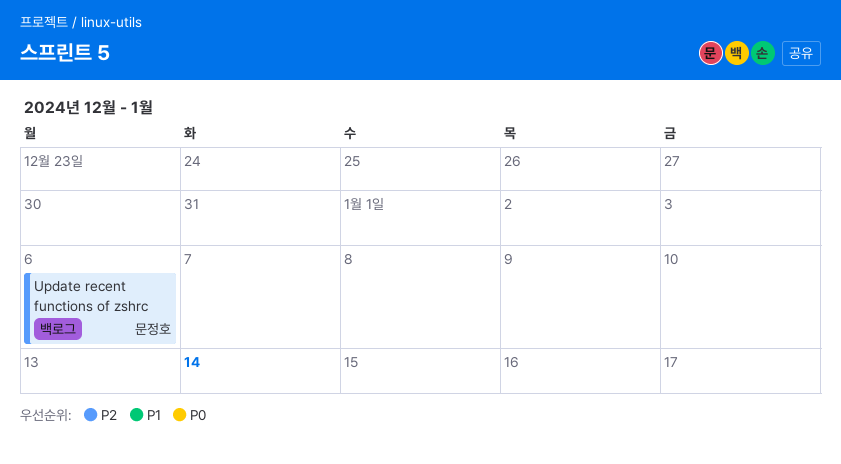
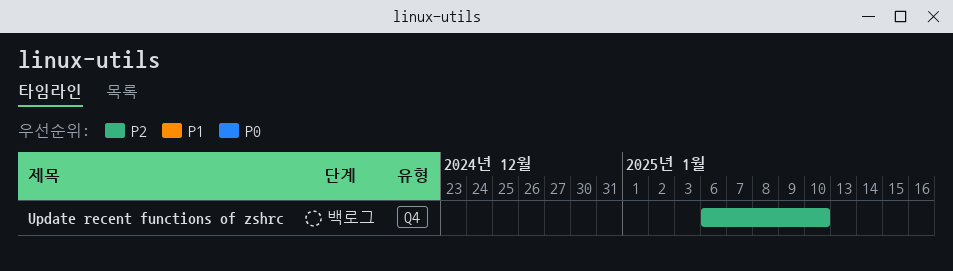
Update recent functions of zshrc, due: Jan 6 -> Jan 10

